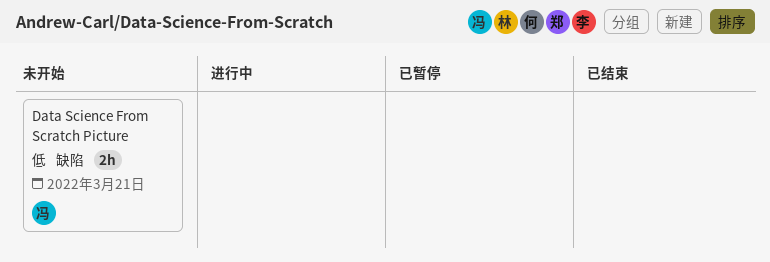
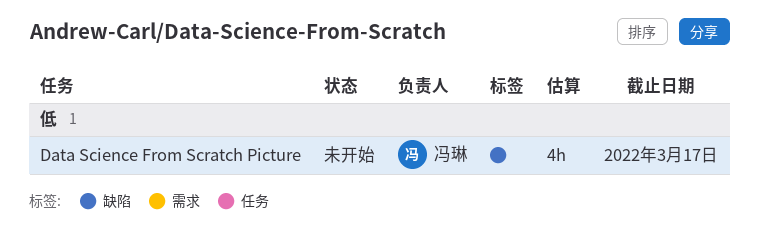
Data Science From Scratch Picture, estimate: 2h -> 4h
Data Science From Scratch Picture, due: Mar 21 -> Mar 17

